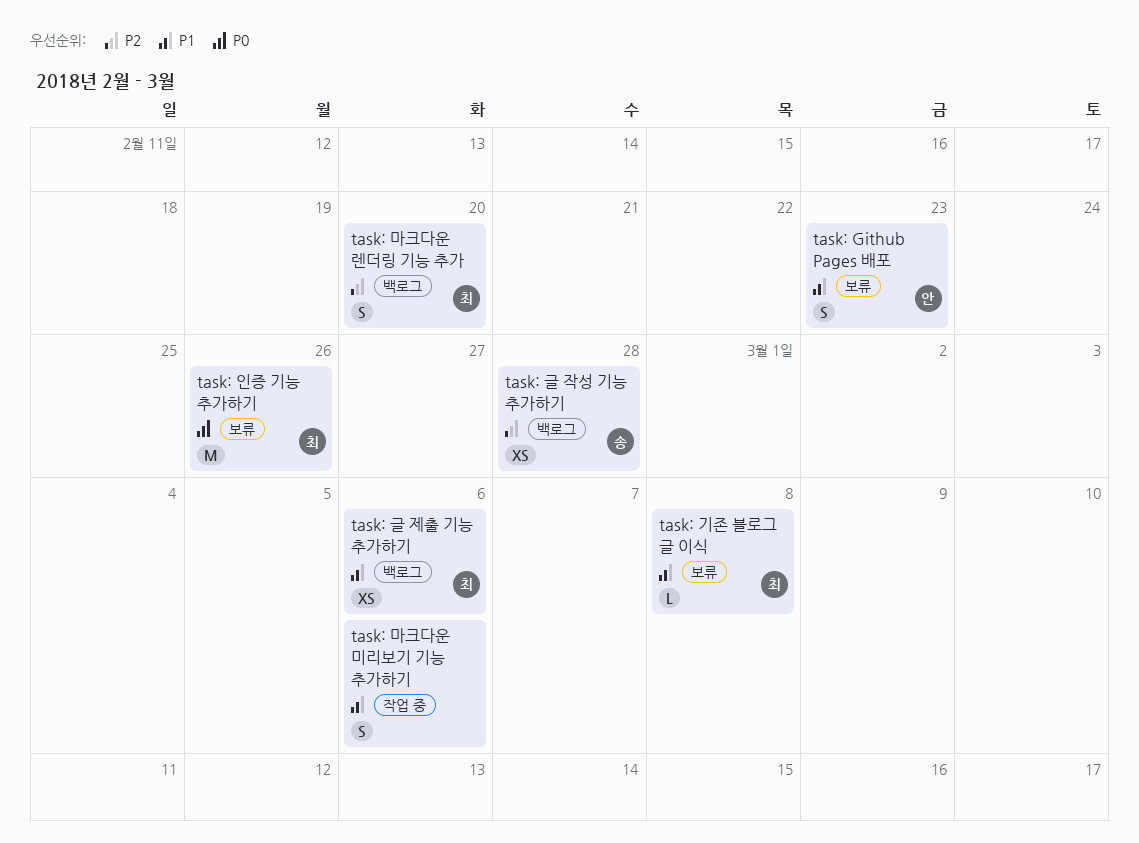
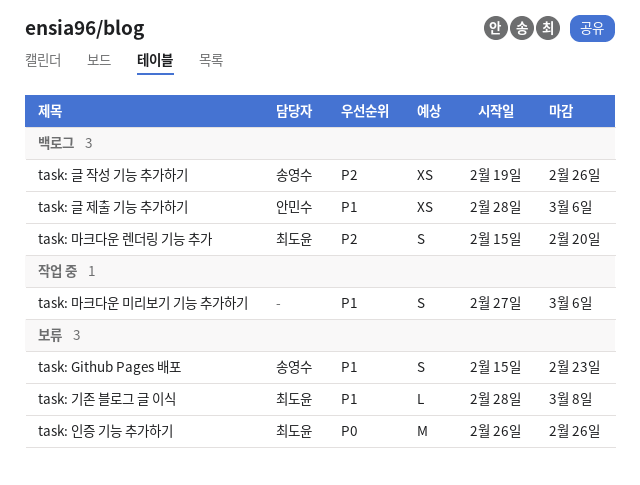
task: Github Pages 배포, owner: 안민수 -> 송영수
task: 글 작성 기능 추가하기, due: Feb 28 -> Feb 26
task: 글 제출 기능 추가하기, owner: 최도윤 -> 안민수

